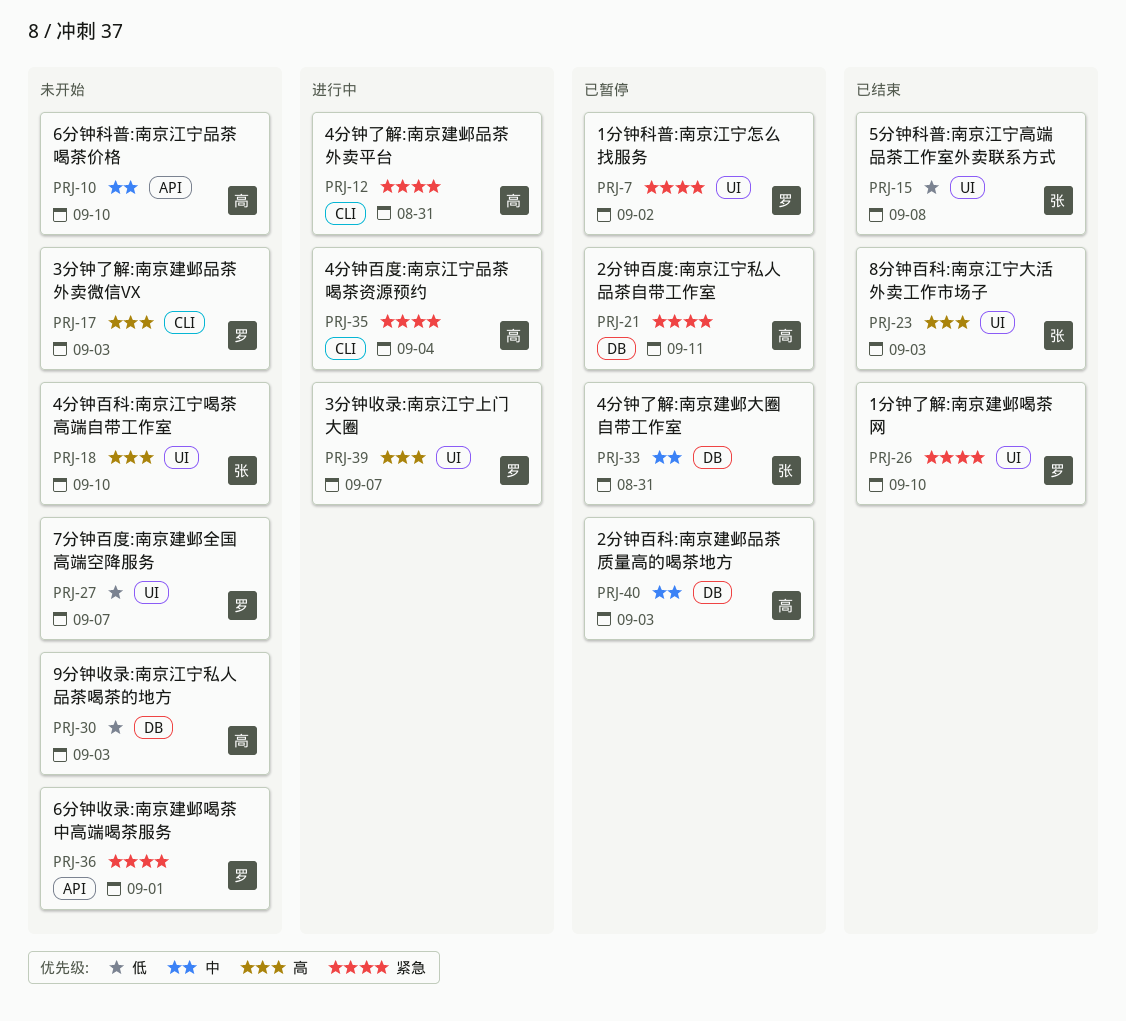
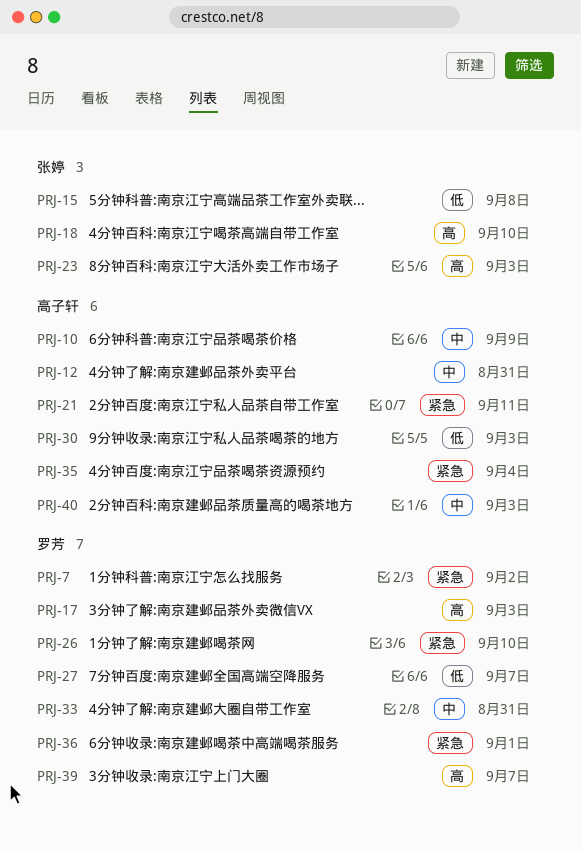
PRJ-10, due: Sep 10 -> Sep 9
PRJ-12, priority: 紧急 -> 中
PRJ-33, owner: 张婷 -> 罗芳

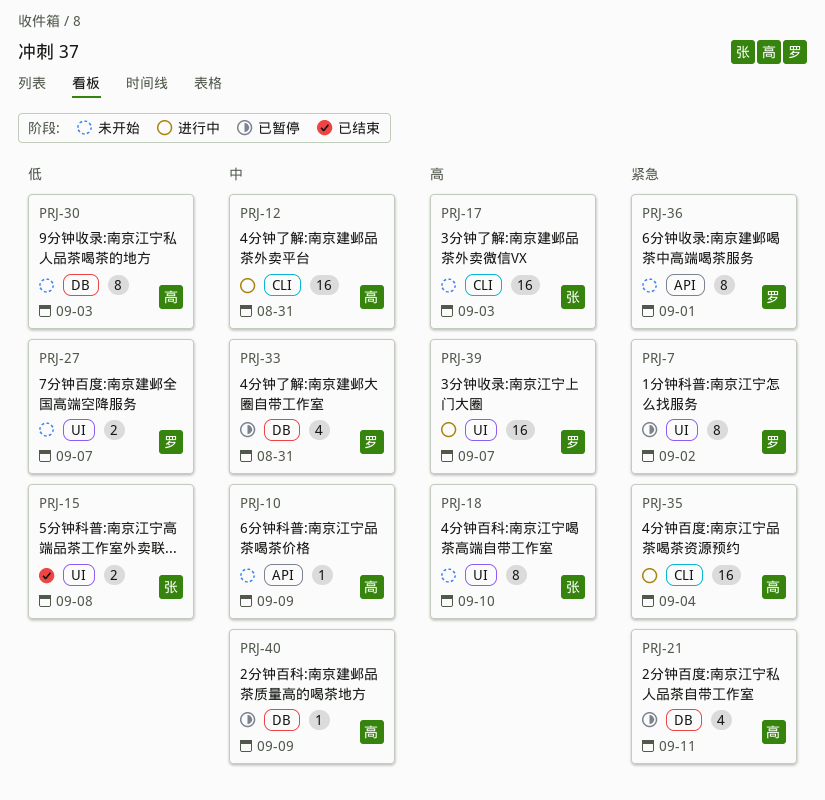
PRJ-17, owner: 罗芳 -> 张婷
PRJ-23: present -> none
PRJ-26: present -> none
PRJ-40, due: Sep 3 -> Sep 9

